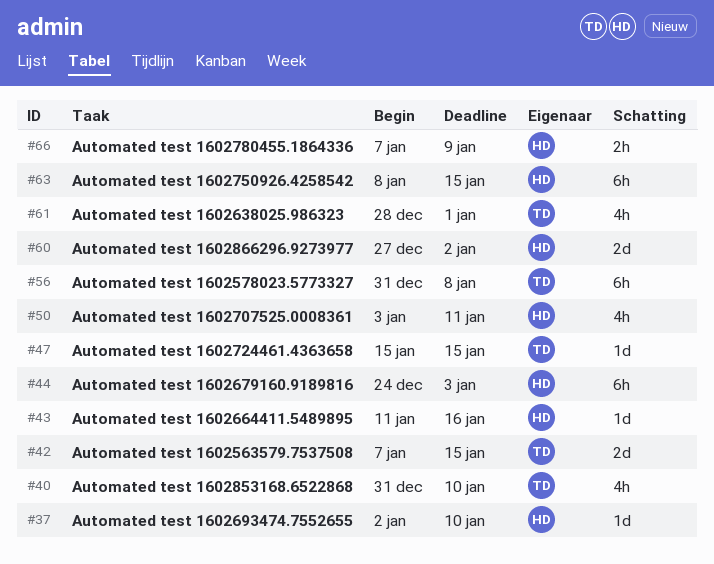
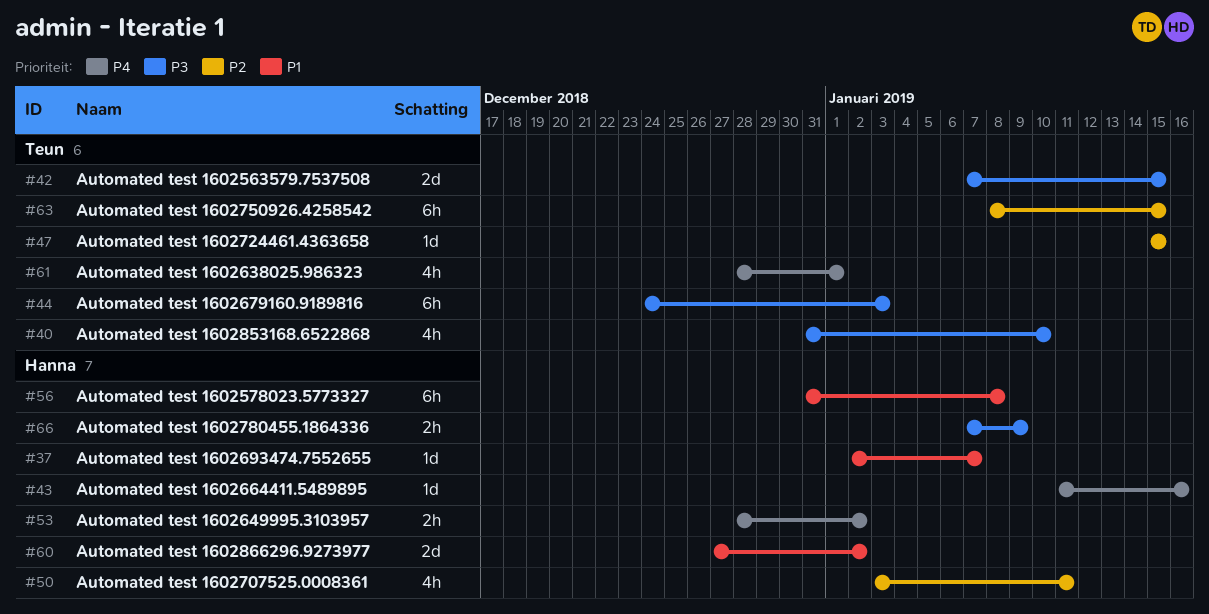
#37, due: Jan 10 -> Jan 7
#44, owner: Hanna -> Teun
#53: none -> present
#56, owner: Teun -> Hanna
#63, owner: Hanna -> Teun

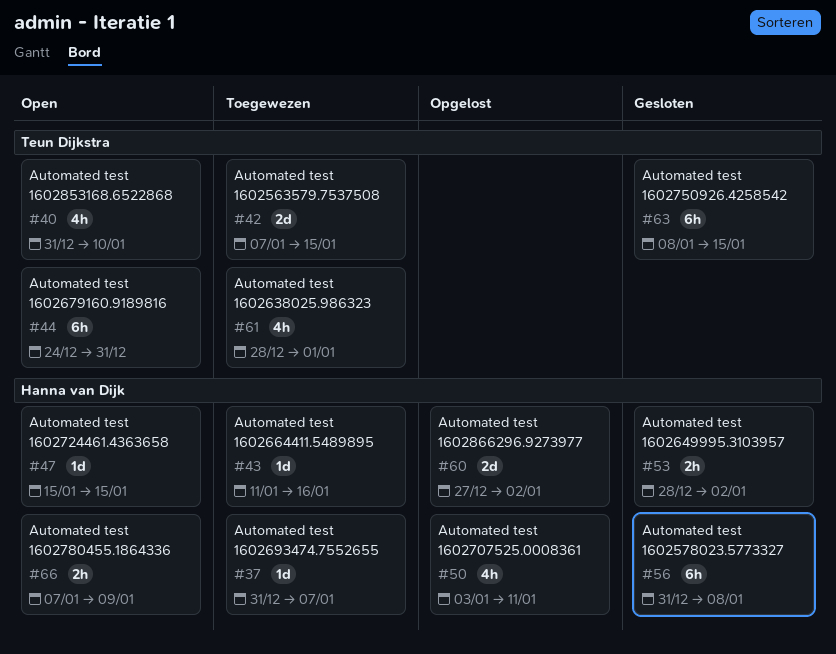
#37, start: Jan 2 -> Dec 31
#44, due: Jan 3 -> Dec 31
#47, owner: Teun Dijkstra -> Hanna van Dijk

